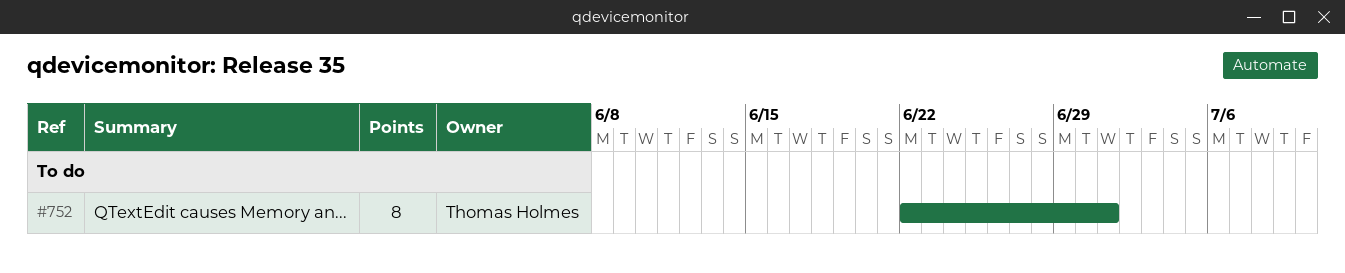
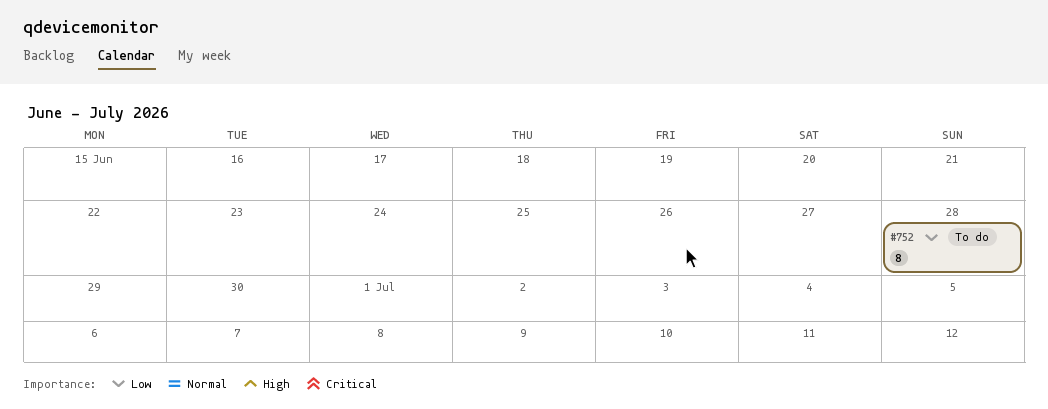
#752, due: Jul 1 -> Jun 28

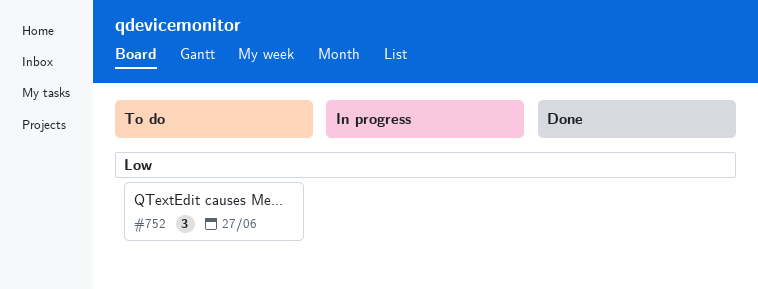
#752, estimate: 8 -> 3
#752, due: Jun 28 -> Jun 27

